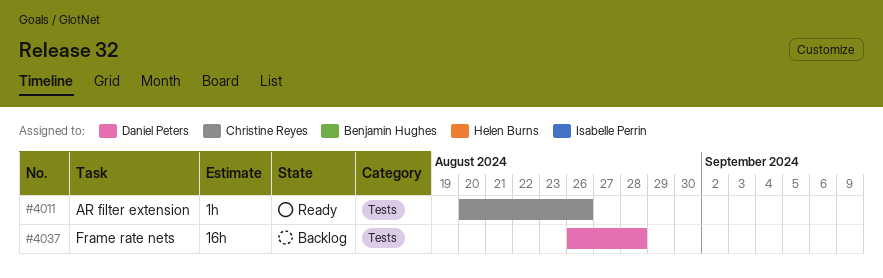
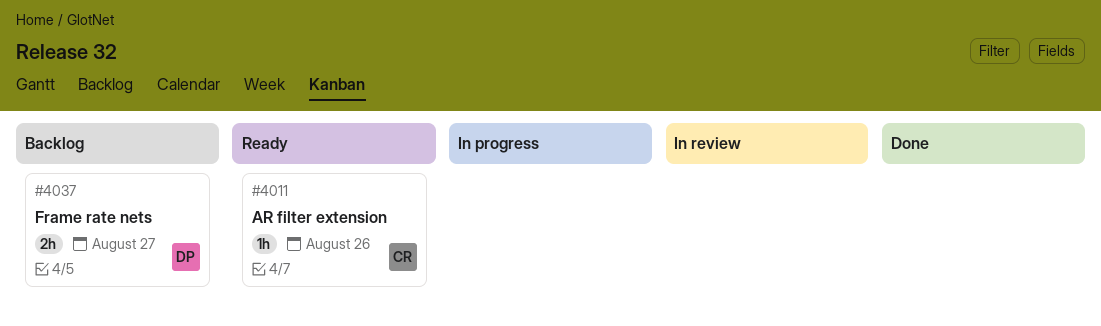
#4037, estimate: 16h -> 2h
#4037, due: Aug 28 -> Aug 27

